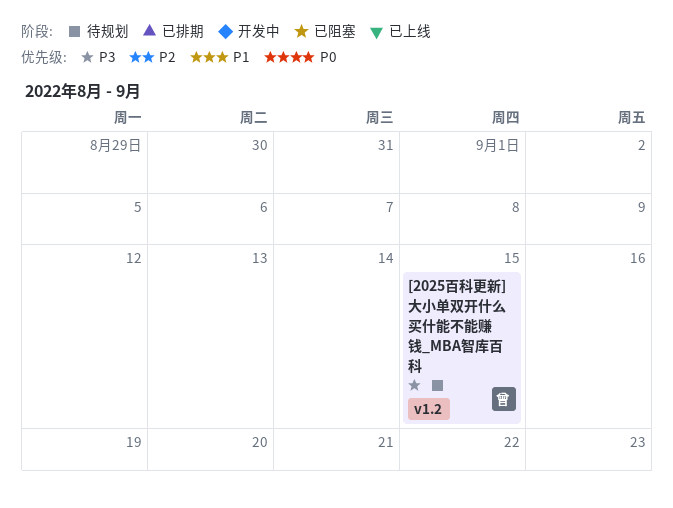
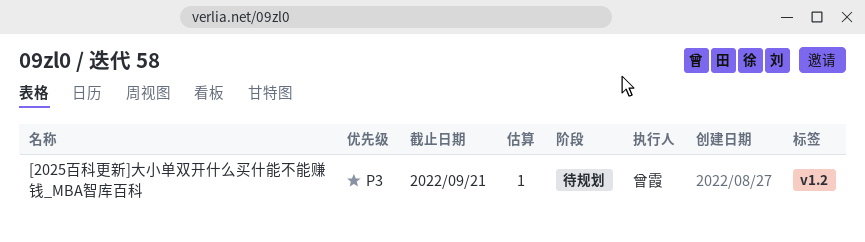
[2025百科更新]大小单双开什么买什能不能赚钱_MBA智库百科, due: Sep 15 -> Sep 21

